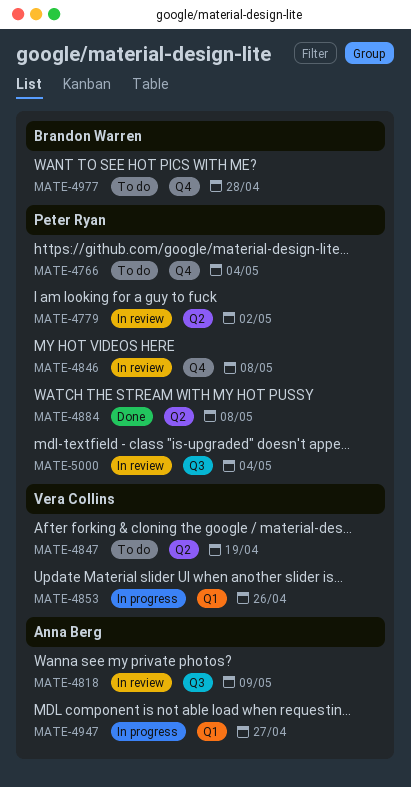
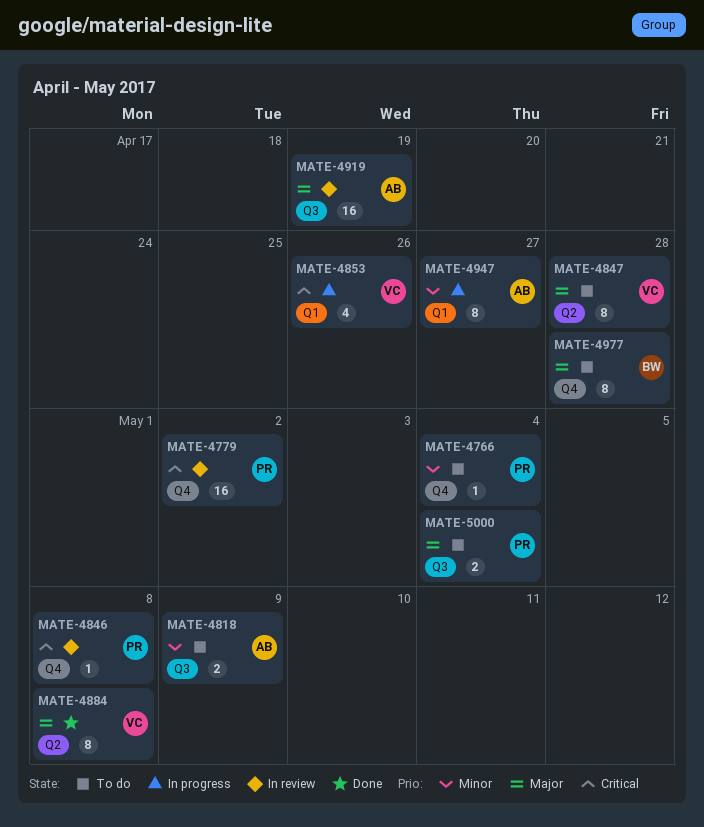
MATE-4779, label: Q2 -> Q4
MATE-4818, status: In review -> To do
MATE-4847, due: Apr 19 -> Apr 28
MATE-4884, owner: Peter Ryan -> Vera Collins
MATE-4919: none -> present
MATE-5000, status: In review -> To do

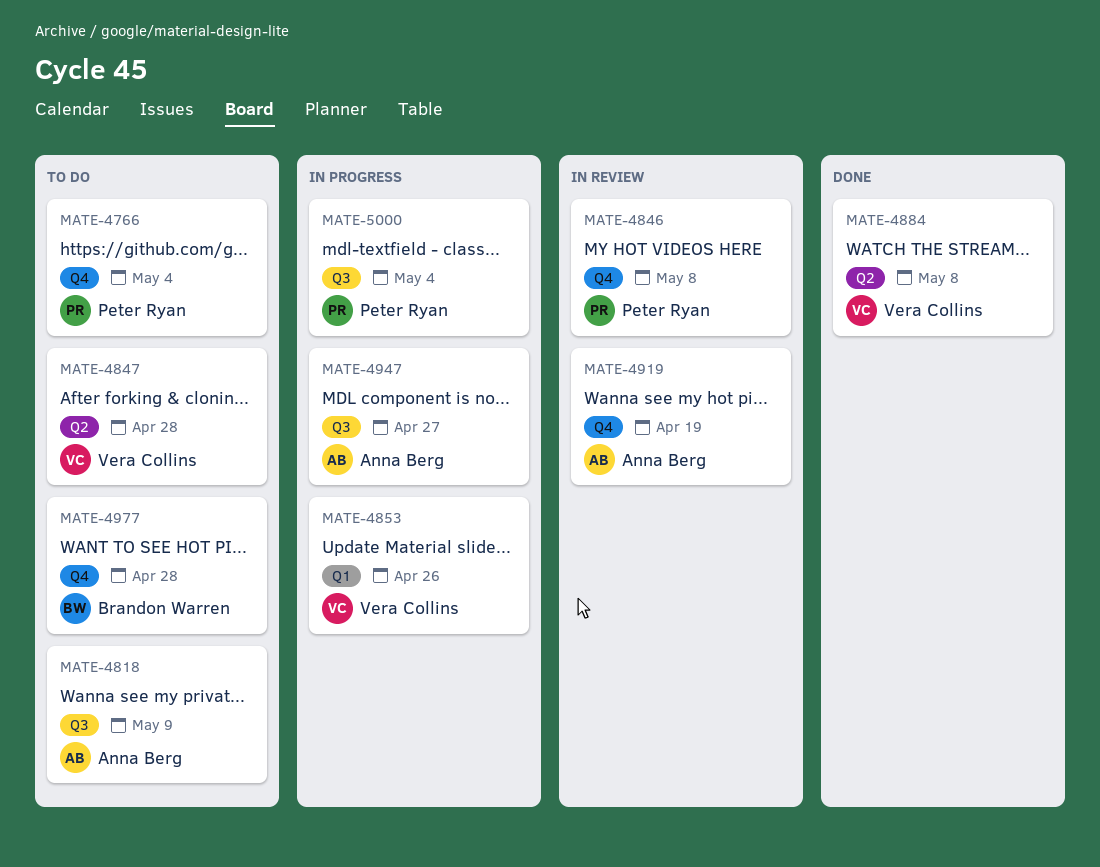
MATE-4779: present -> none
MATE-4919, label: Q3 -> Q4
MATE-4947, label: Q1 -> Q3
MATE-5000, status: To do -> In progress

